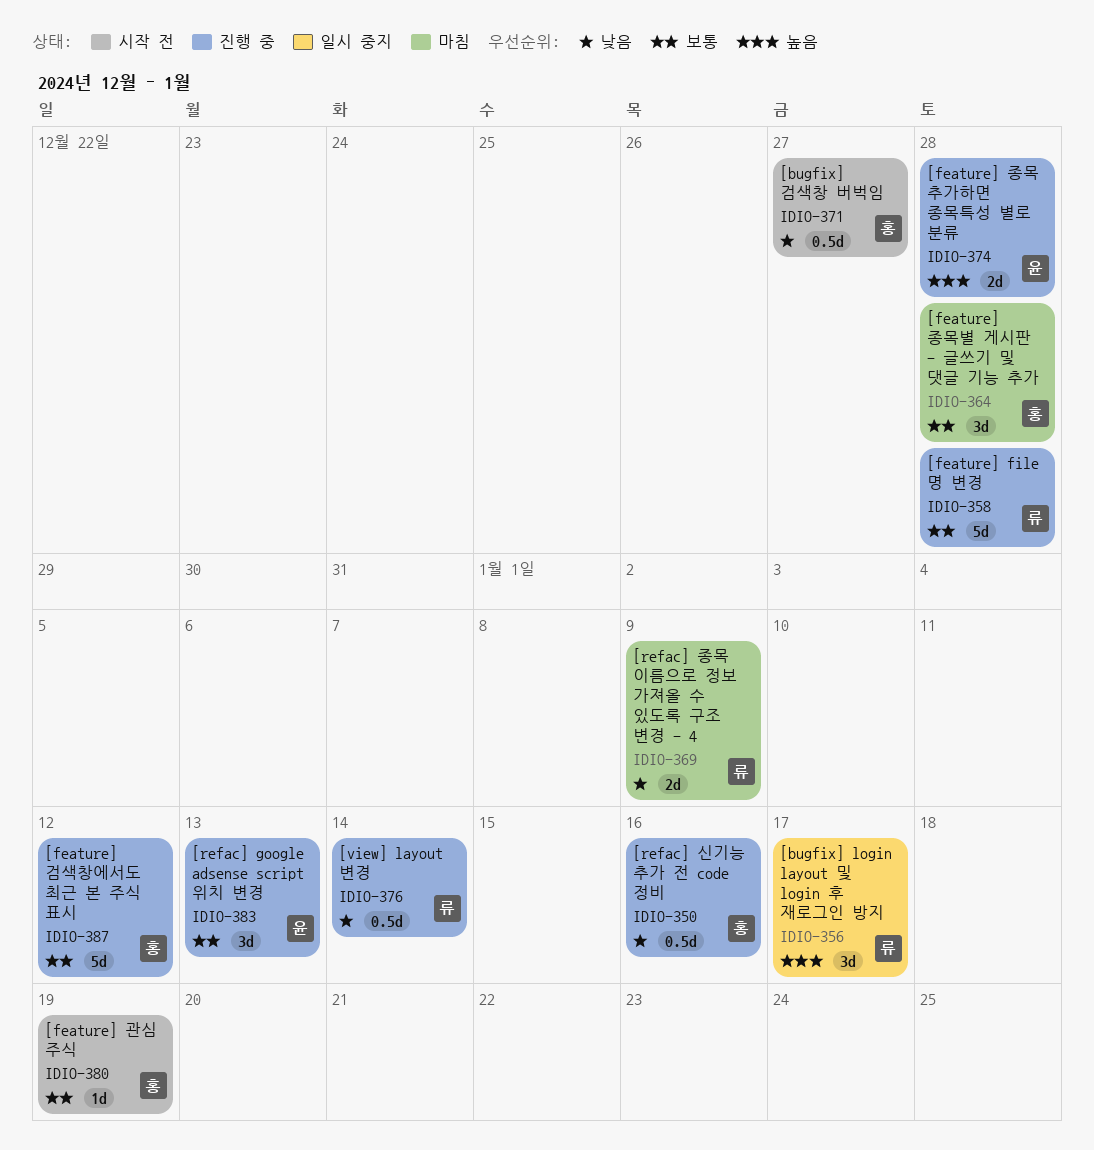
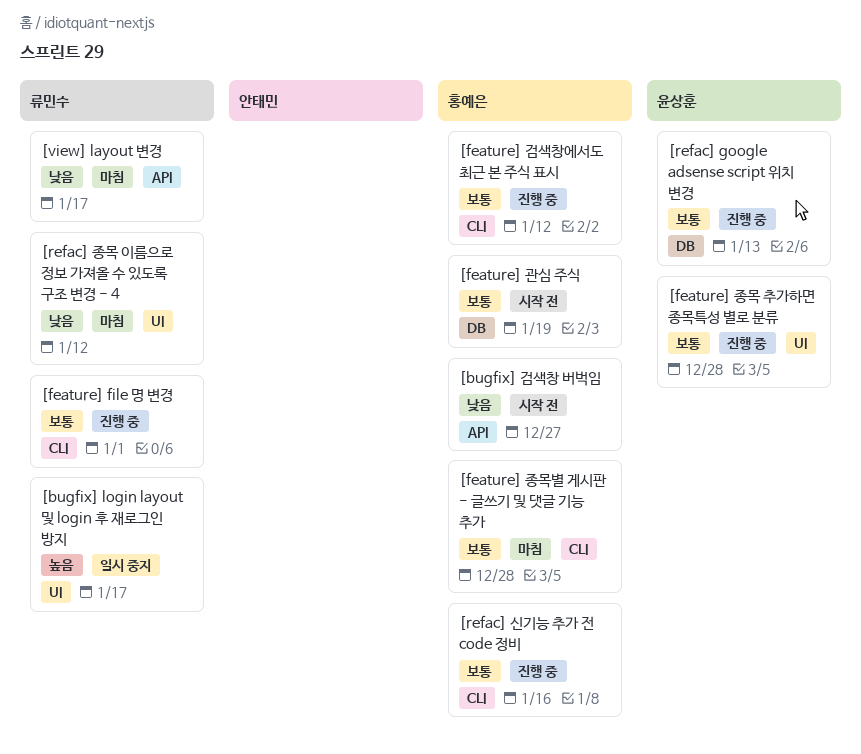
[feature] file 명 변경, due: Dec 28 -> Jan 1
[feature] 종목 추가하면 종목특성 별로 분류, priority: 높음 -> 보통
[refac] 신기능 추가 전 code 정비, priority: 낮음 -> 보통
[refac] 종목 이름으로 정보 가져올 수 있도록 구조 변경 - 4, due: Jan 9 -> Jan 12
[view] layout 변경, status: 진행 중 -> 마침
[view] layout 변경, due: Jan 14 -> Jan 17

